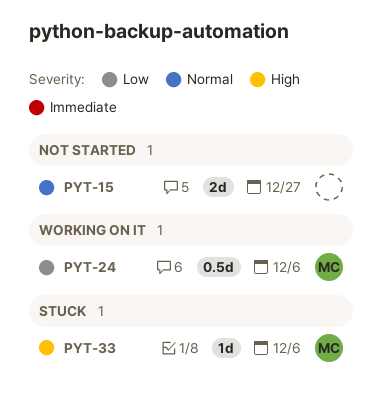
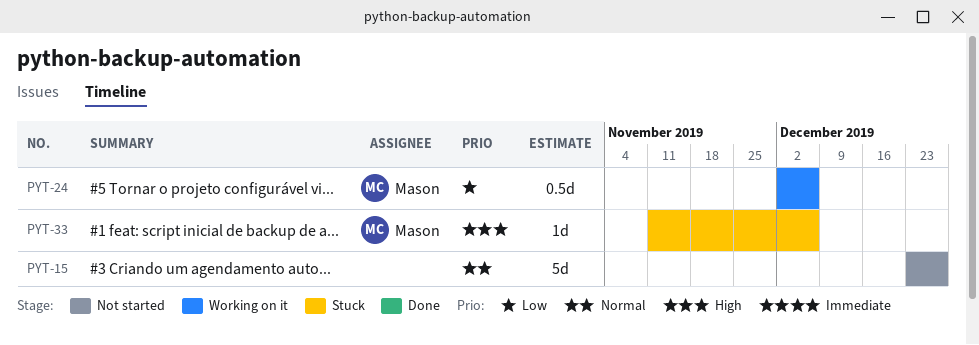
PYT-15, estimate: 2d -> 5d

